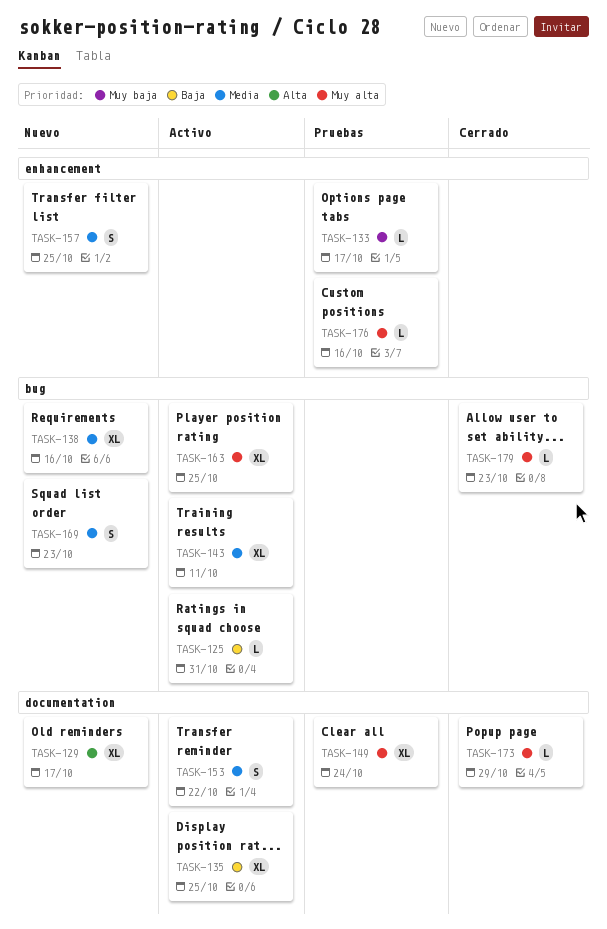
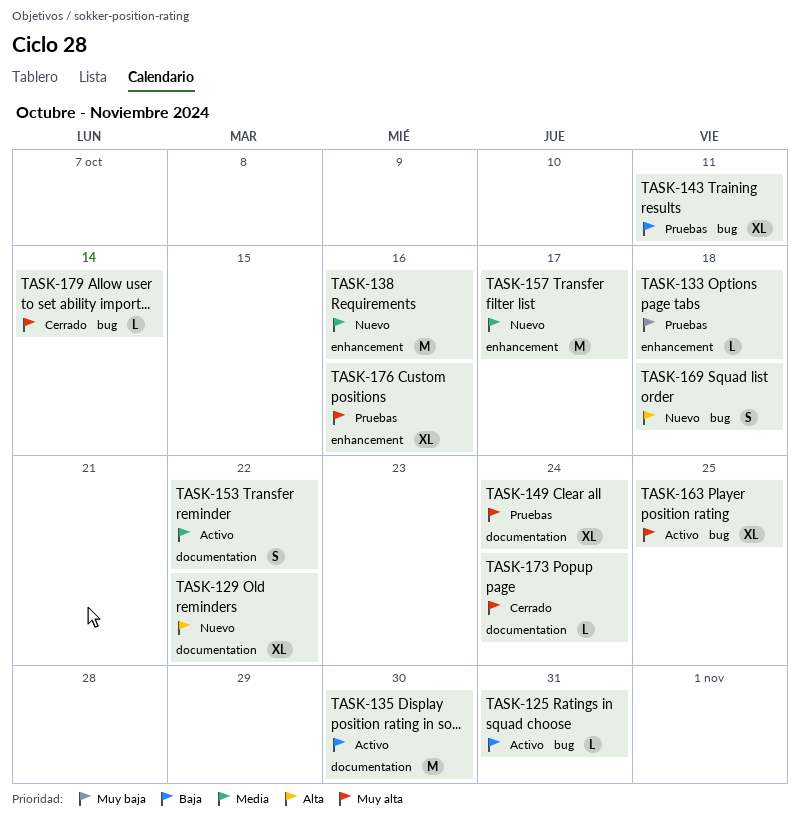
TASK-129, due: Oct 17 -> Oct 22
TASK-133, due: Oct 17 -> Oct 18
TASK-135, estimate: XL -> M
TASK-135, due: Oct 25 -> Oct 30
TASK-138, label: bug -> enhancement
TASK-138, estimate: XL -> M
TASK-143, status: Activo -> Pruebas
TASK-143, priority: Media -> Baja
TASK-157, estimate: S -> M
TASK-157, due: Oct 25 -> Oct 17
TASK-169, priority: Media -> Alta
TASK-169, due: Oct 23 -> Oct 18
TASK-173, due: Oct 29 -> Oct 24
TASK-176, estimate: L -> XL
TASK-179, due: Oct 23 -> Oct 14

